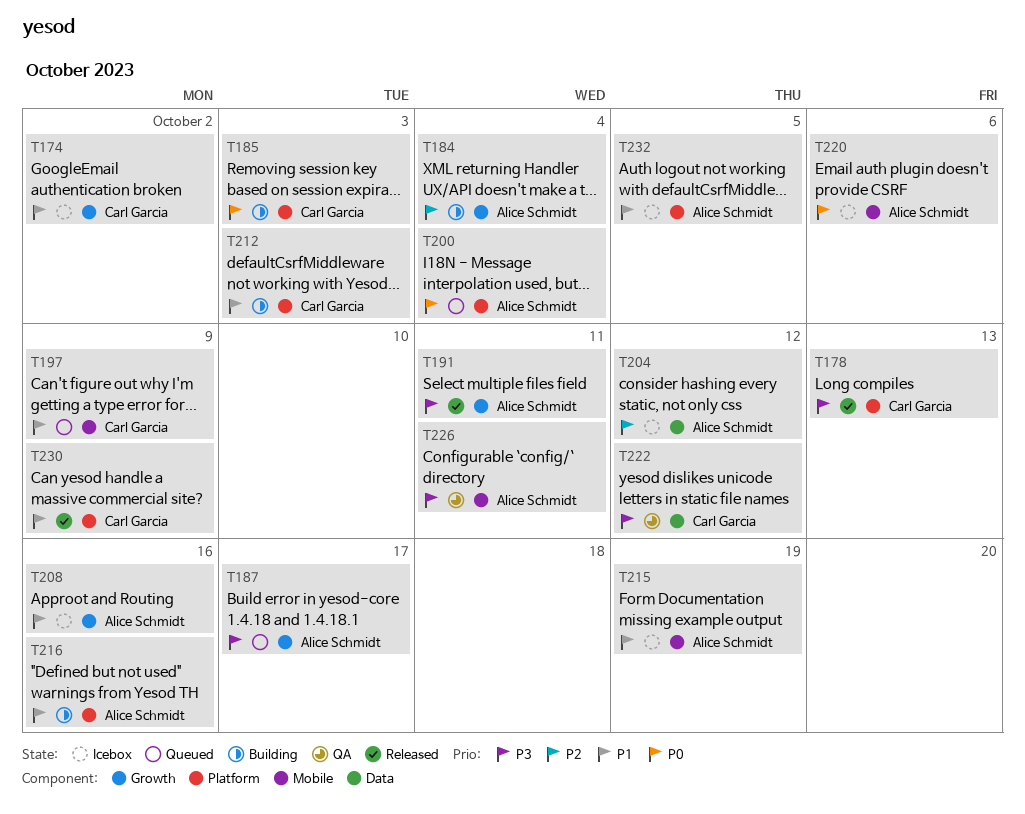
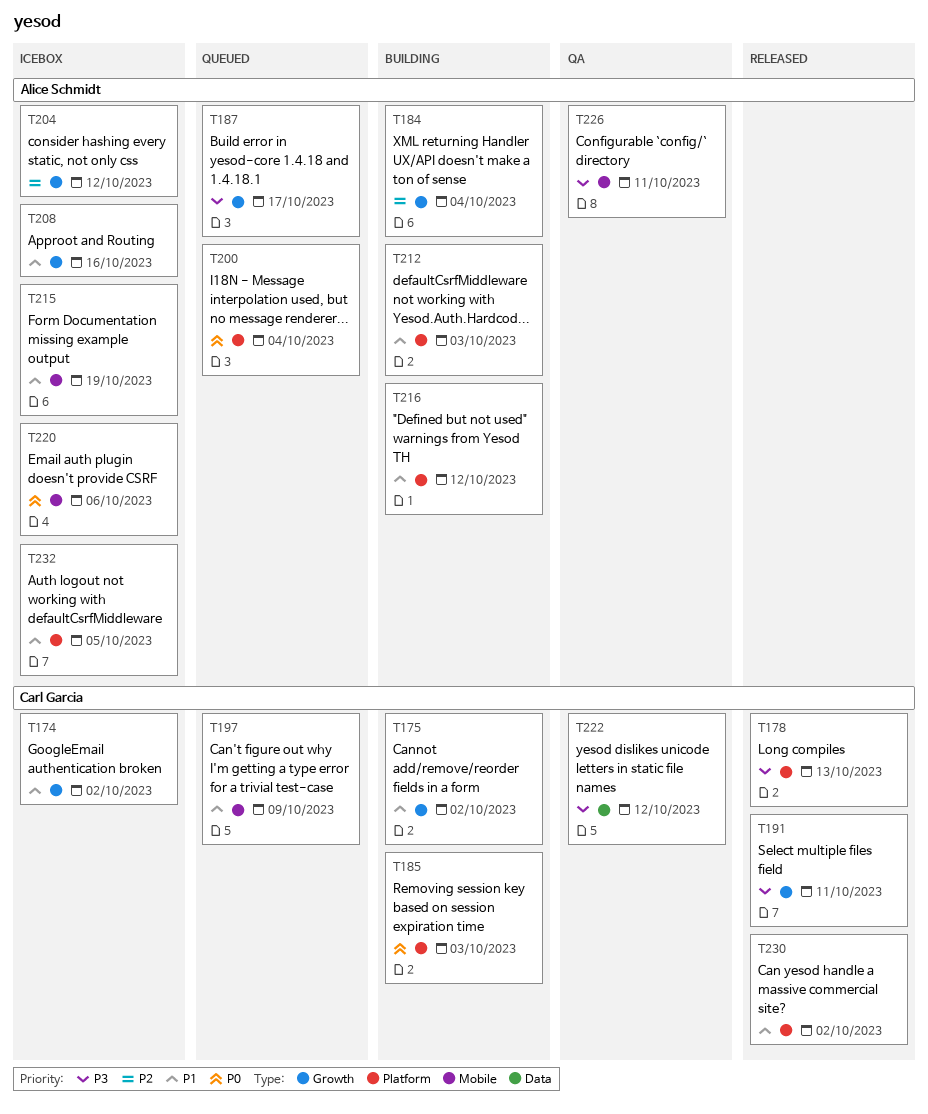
T175: none -> present
T191, owner: Alice Schmidt -> Carl Garcia
T204, label: Data -> Growth
T212, owner: Carl Garcia -> Alice Schmidt
T216, due: Oct 16 -> Oct 12
T230, due: Oct 9 -> Oct 2

